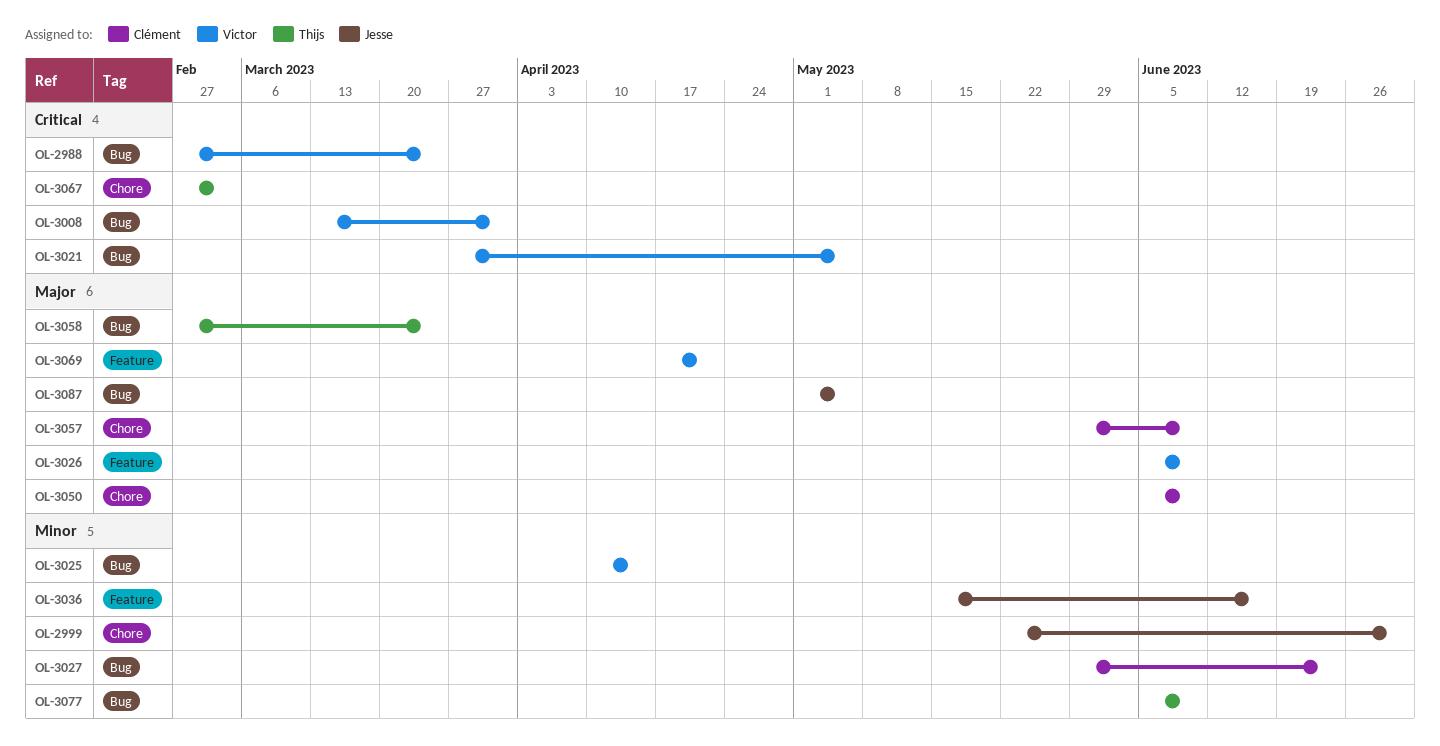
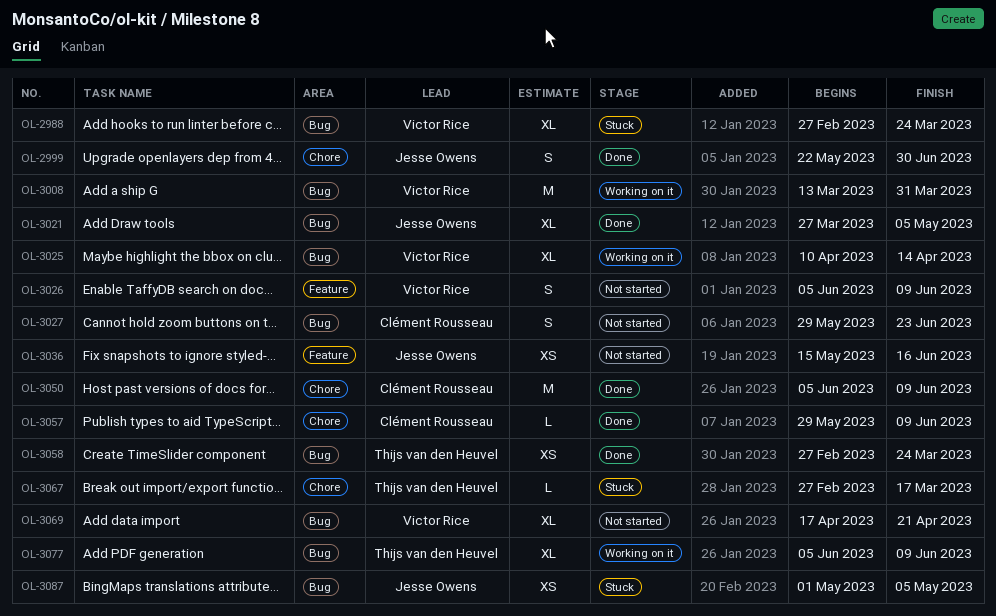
OL-3021, owner: Victor Rice -> Jesse Owens
OL-3067, due: Mar 3 -> Mar 17
OL-3069, label: Feature -> Bug

